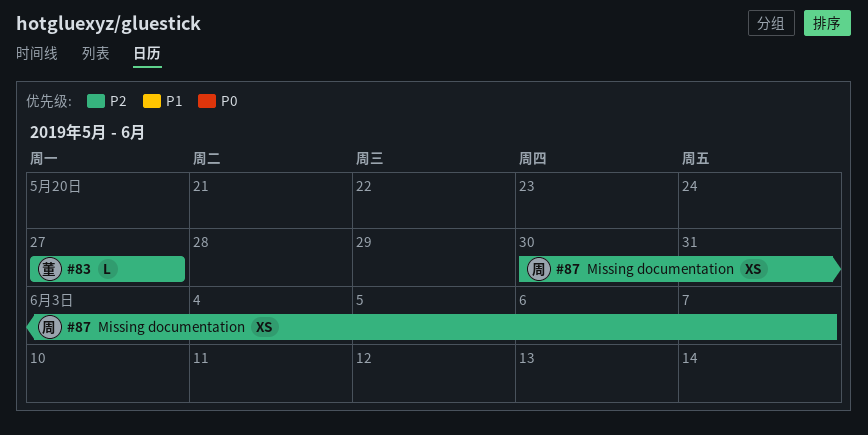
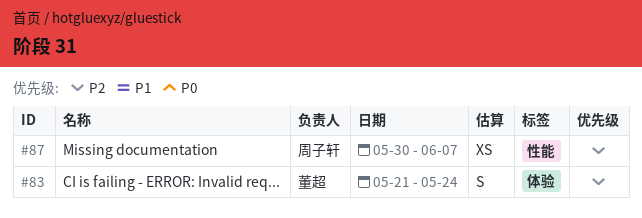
#83, estimate: L -> S
#83, start: May 27 -> May 21
#83, due: May 27 -> May 24

